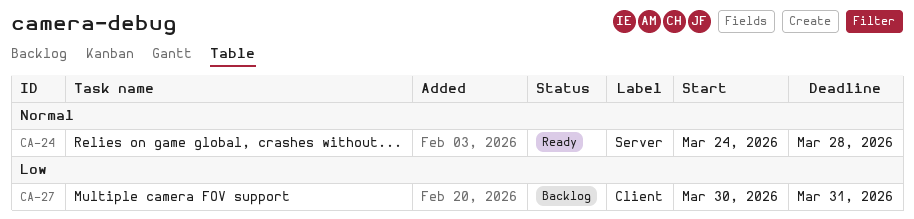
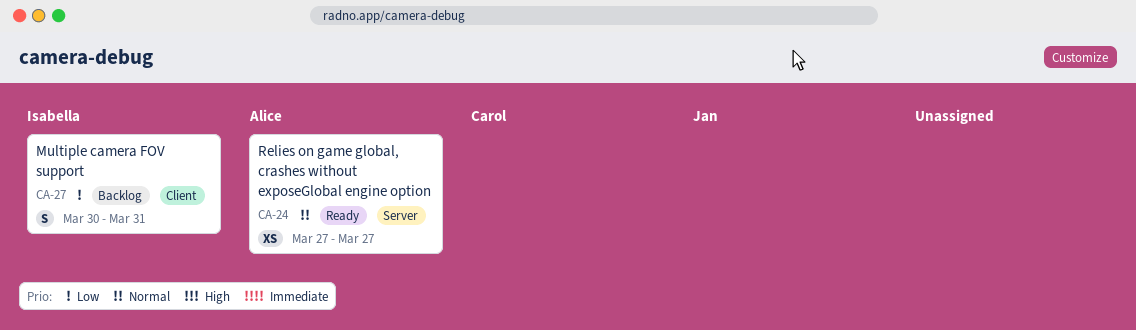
CA-24, start: Mar 24 -> Mar 27
CA-24, due: Mar 28 -> Mar 27

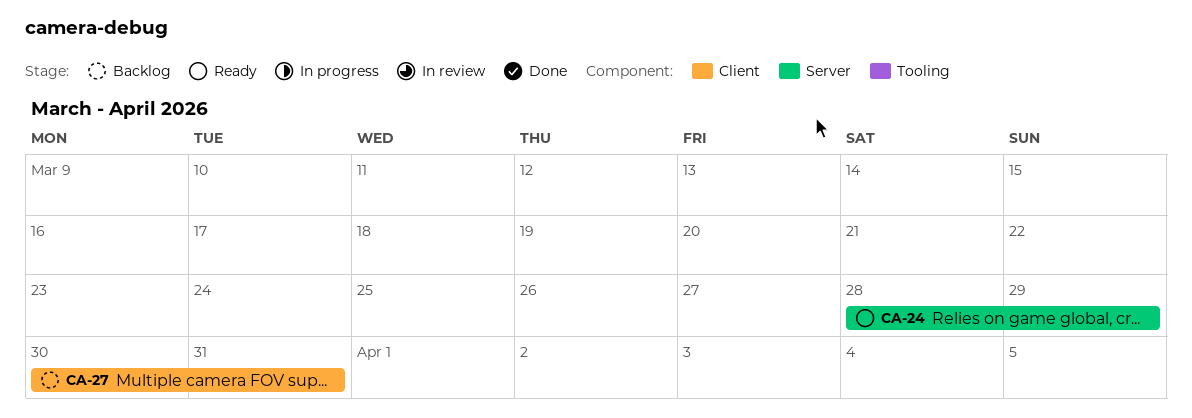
CA-24, start: Mar 27 -> Mar 28
CA-24, due: Mar 27 -> Mar 29

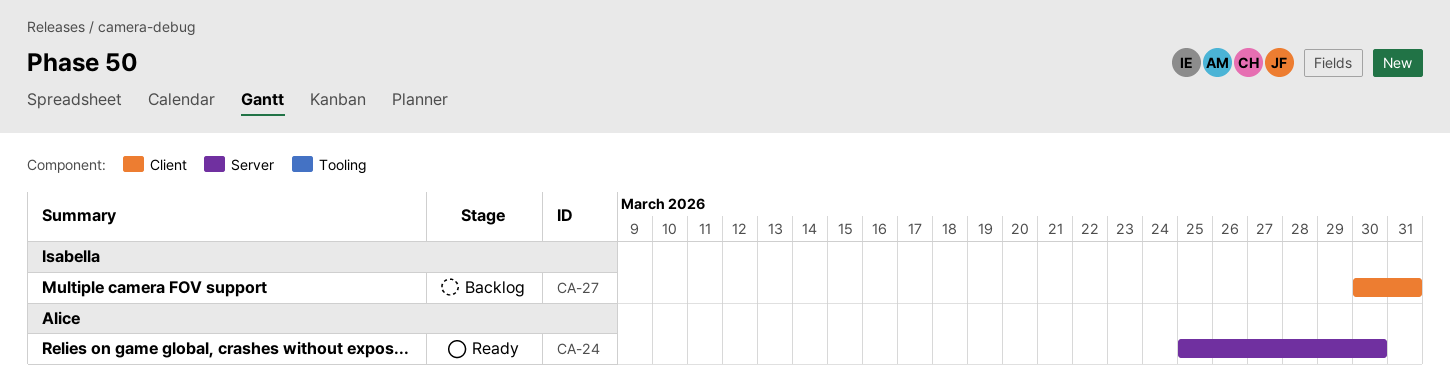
CA-24, start: Mar 28 -> Mar 25
CA-24, due: Mar 29 -> Mar 30

